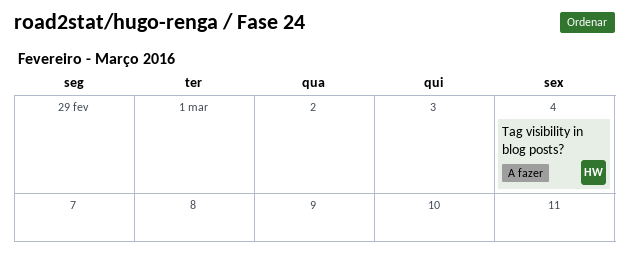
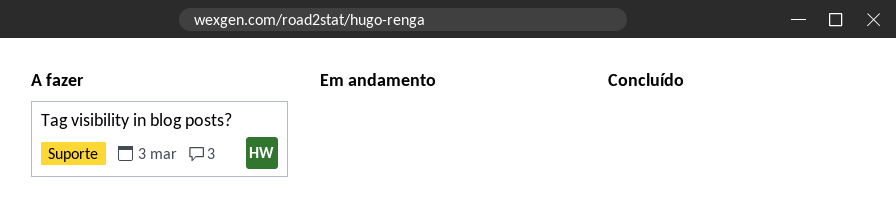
Tag visibility in blog posts?, due: Mar 4 -> Mar 3

